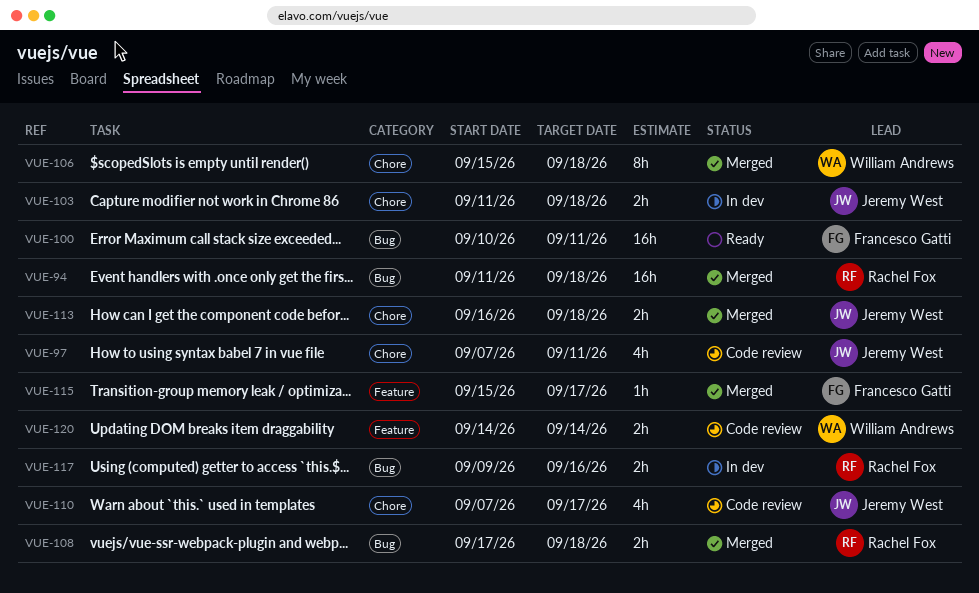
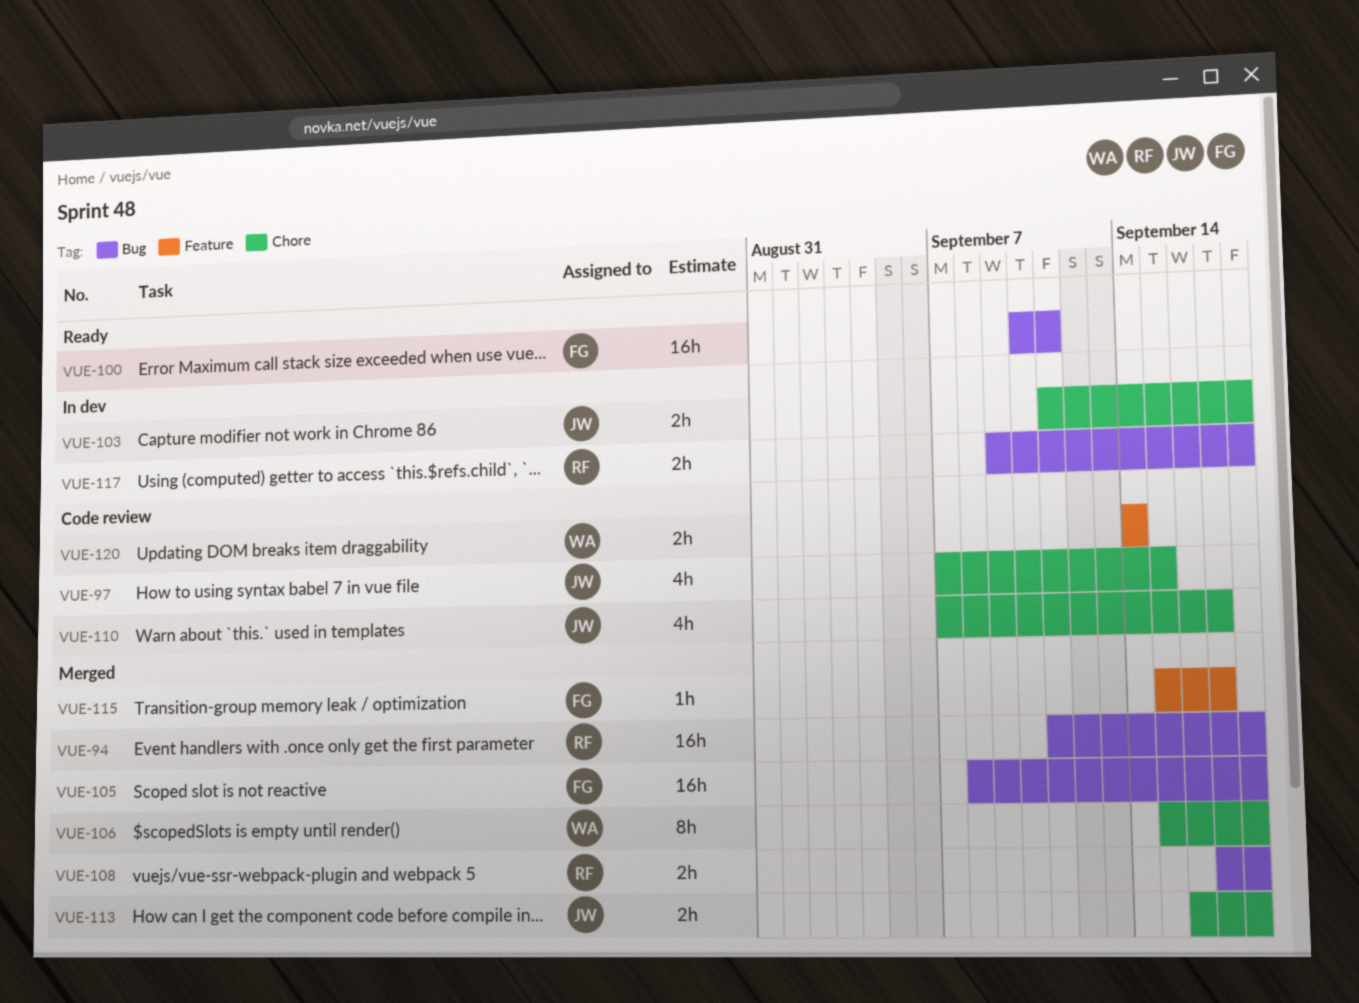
VUE-97, due: Sep 11 -> Sep 15
VUE-105: none -> present
VUE-117, due: Sep 16 -> Sep 18

